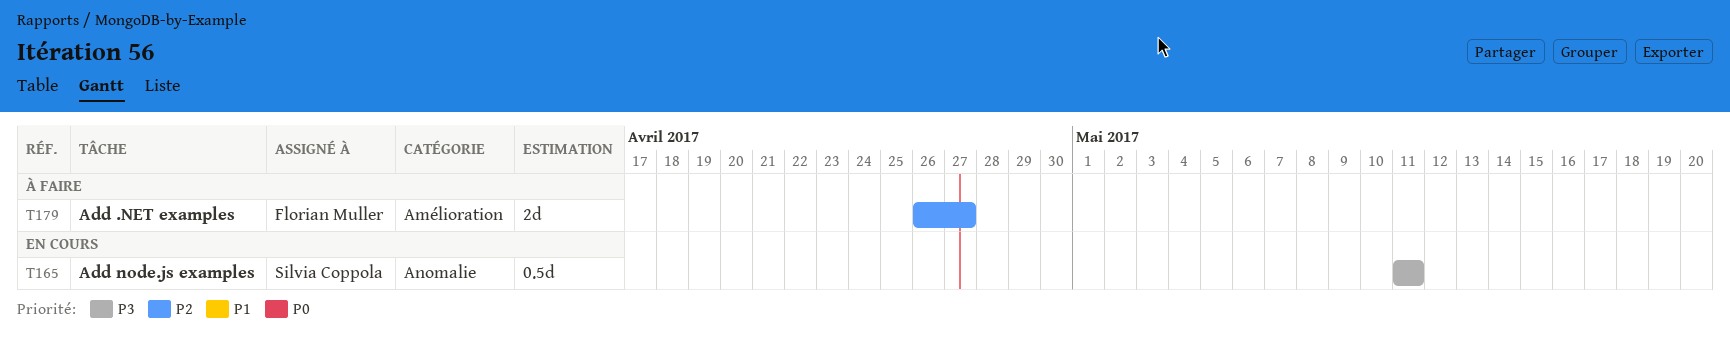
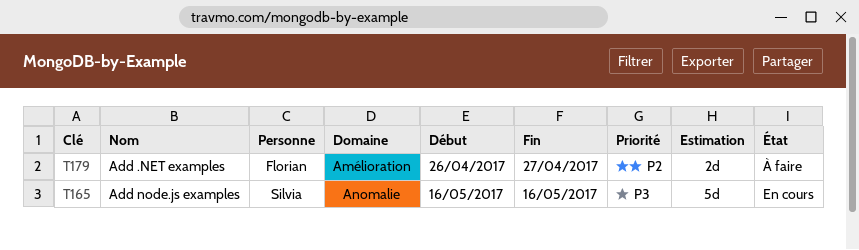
T165, estimate: 0.5d -> 5d
T165, start: May 11 -> May 16
T165, due: May 11 -> May 16

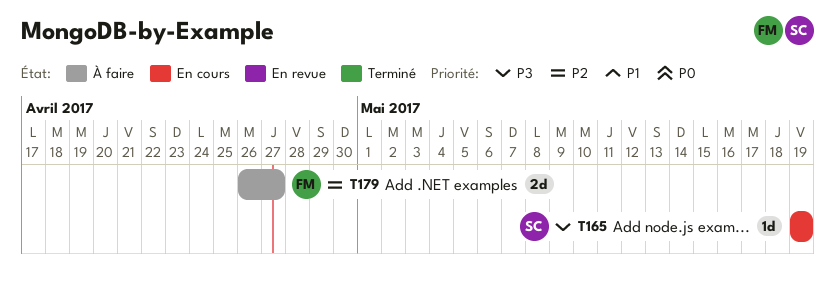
T165, estimate: 5d -> 1d
T165, start: May 16 -> May 19
T165, due: May 16 -> May 19

